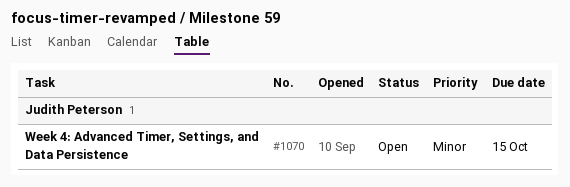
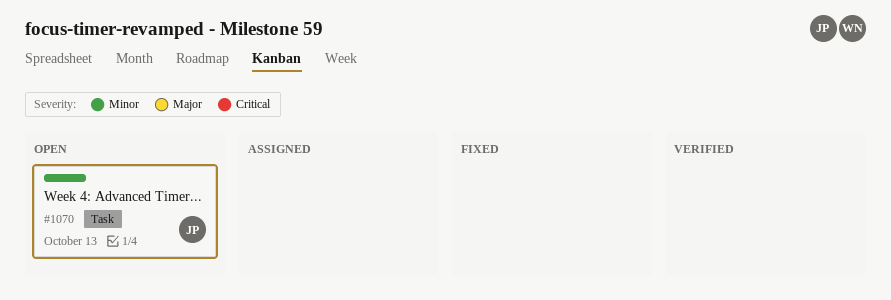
#1070, due: Oct 15 -> Oct 13

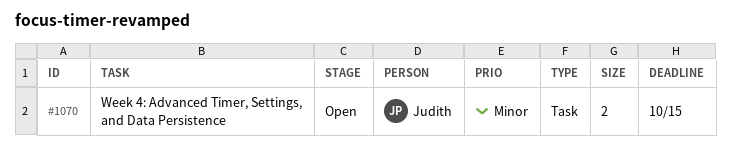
#1070, due: Oct 13 -> Oct 15

